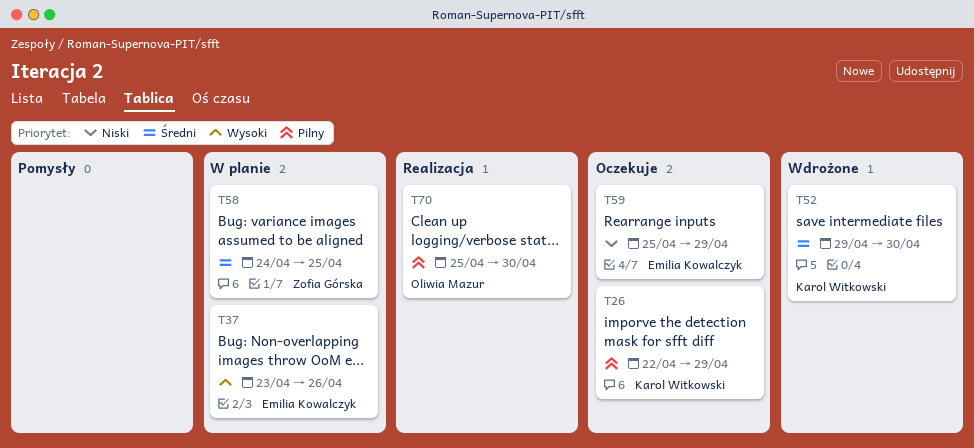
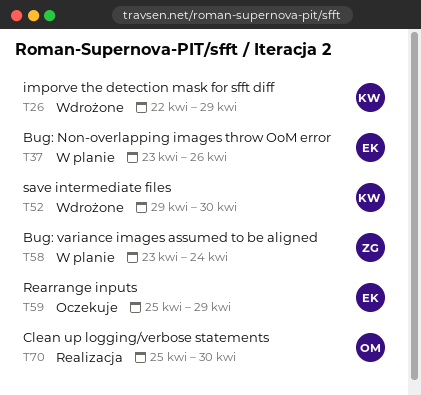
T26, status: Oczekuje -> Wdrożone
T58, start: Apr 24 -> Apr 23
T58, due: Apr 25 -> Apr 24

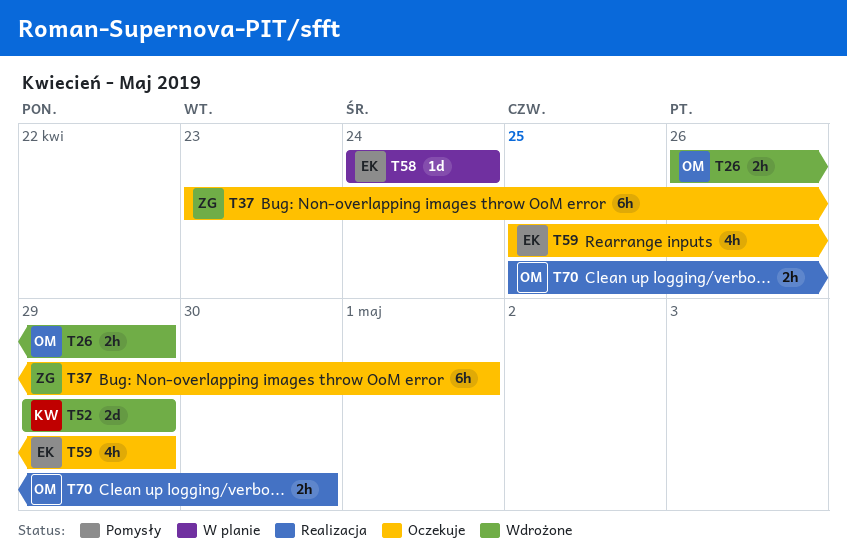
T26, owner: KW -> OM
T26, start: Apr 22 -> Apr 26
T37, status: W planie -> Oczekuje
T37, owner: EK -> ZG
T37, due: Apr 26 -> May 1
T52, due: Apr 30 -> Apr 29
T58, owner: ZG -> EK
T58, start: Apr 23 -> Apr 24

